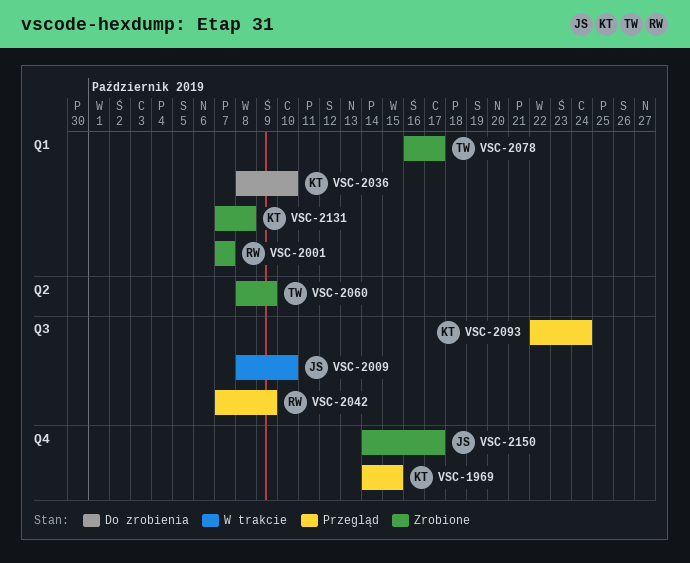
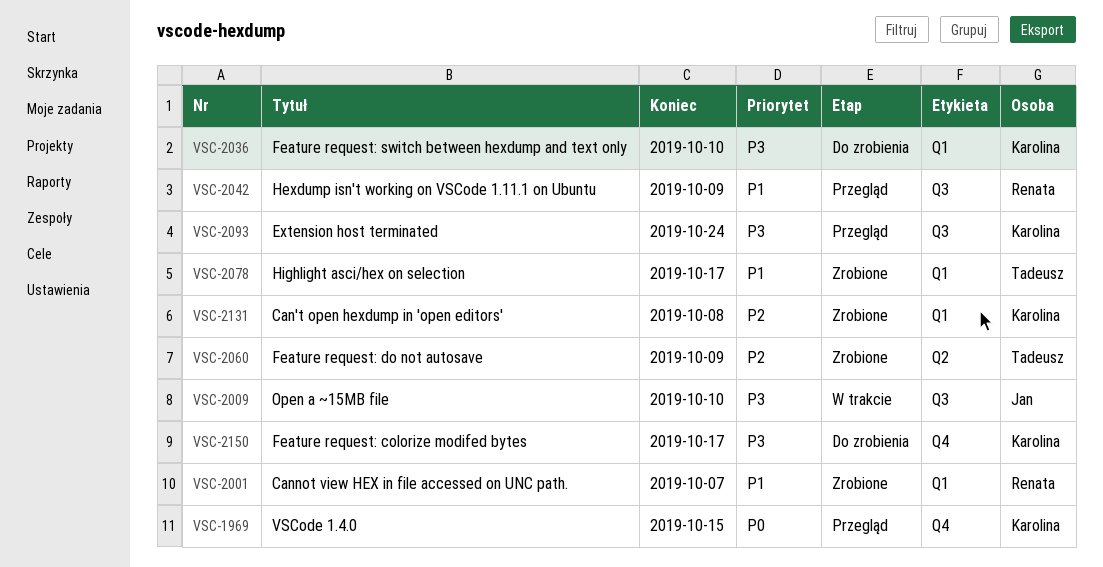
VSC-2150, status: Zrobione -> Do zrobienia
VSC-2150, owner: Jan -> Karolina

